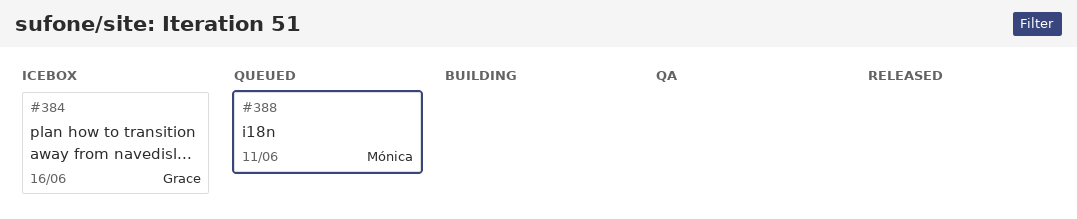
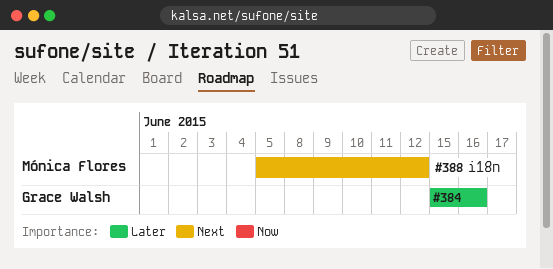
#388, due: Jun 11 -> Jun 12

